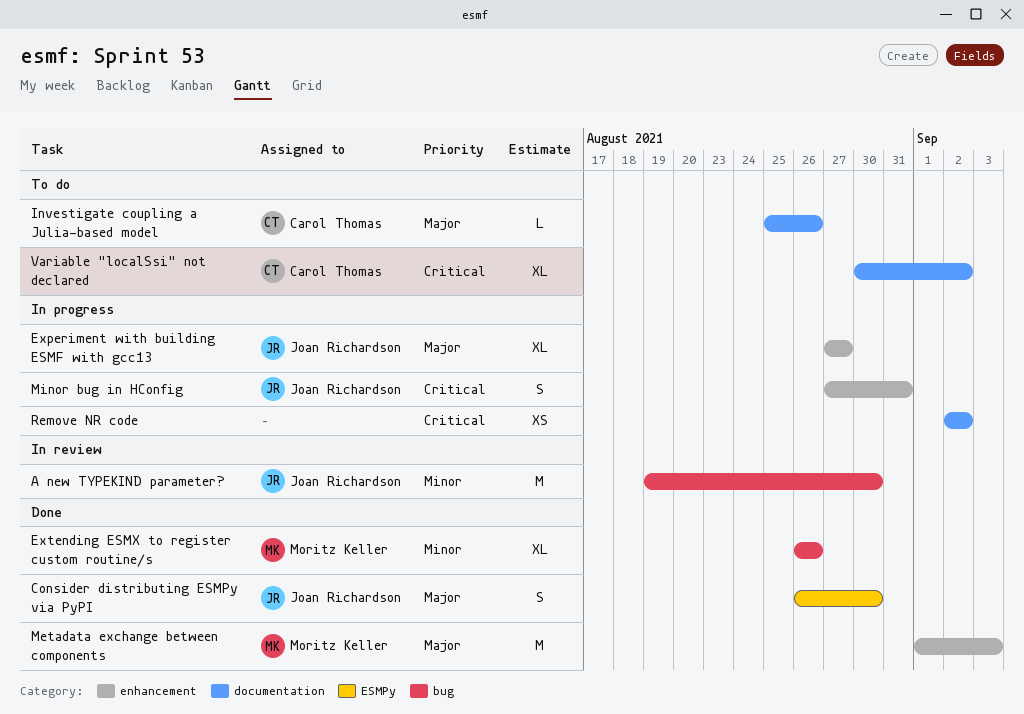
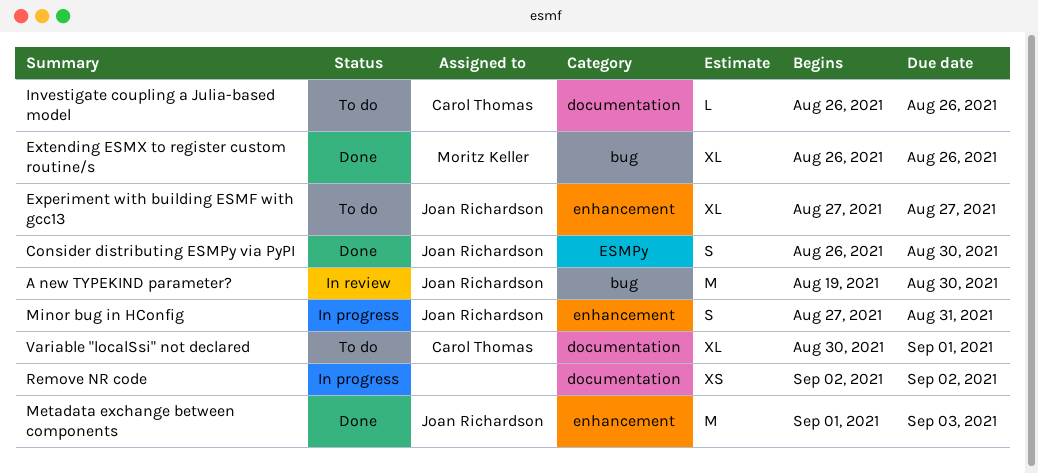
Experiment with building ESMF with gcc13, status: In progress -> To do
Investigate coupling a Julia-based model, start: Aug 25 -> Aug 26
Metadata exchange between components, owner: Moritz Keller -> Joan Richardson
Variable "localSsi" not declared, due: Sep 2 -> Sep 1

